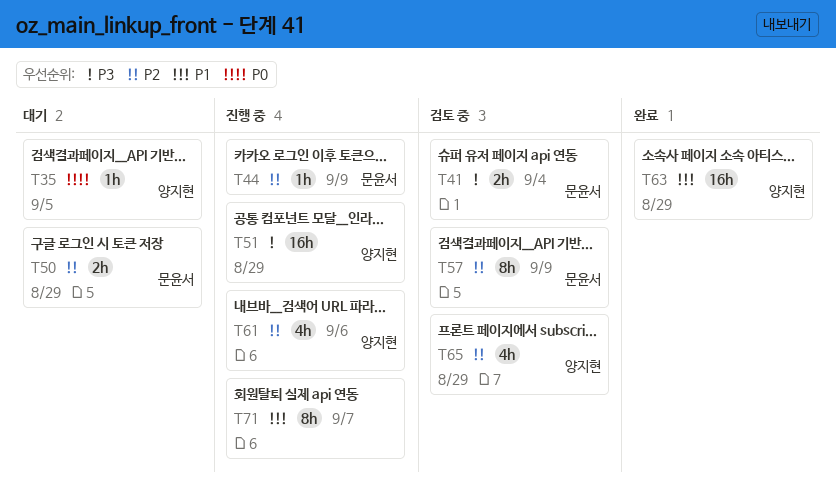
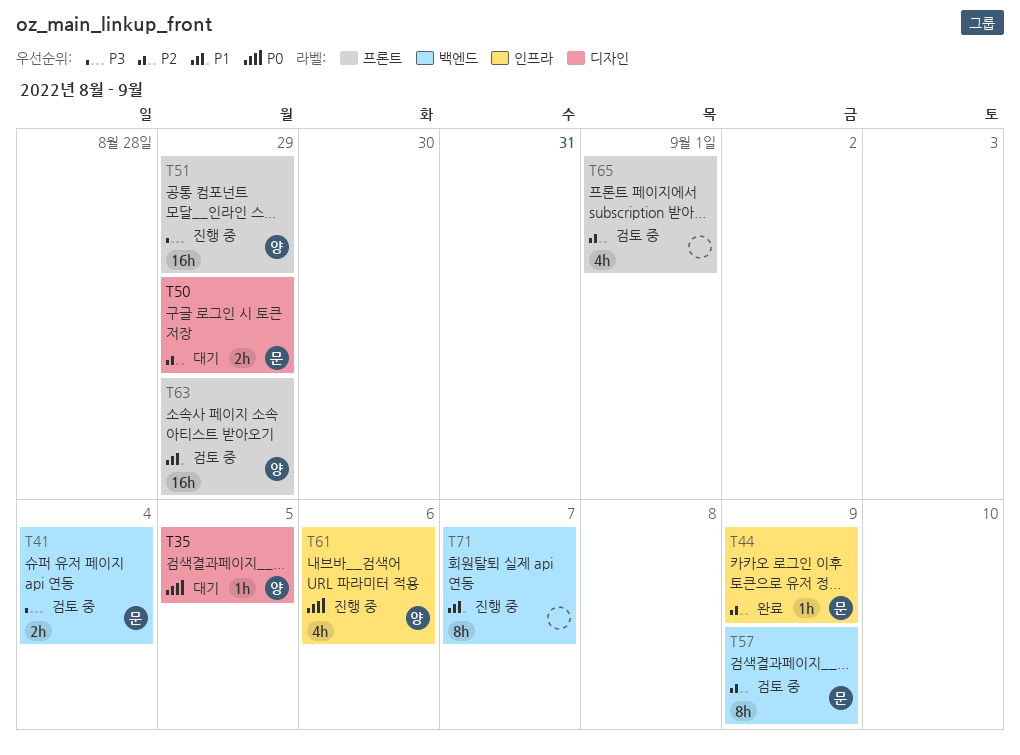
T44, status: 진행 중 -> 완료
T61, priority: P2 -> P0
T63, status: 완료 -> 검토 중
T65, owner: 양지현 -> none
T65, due: Aug 29 -> Sep 1

